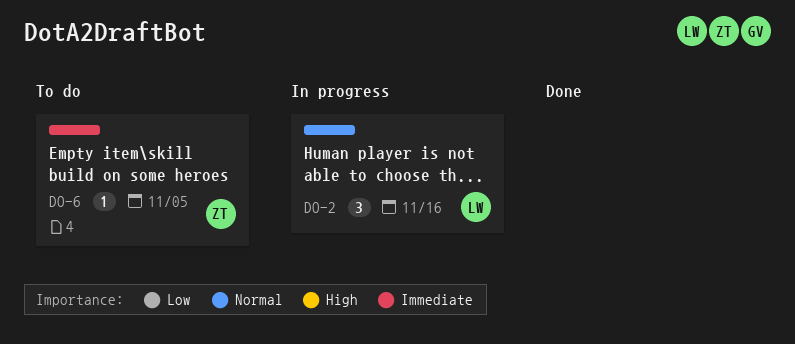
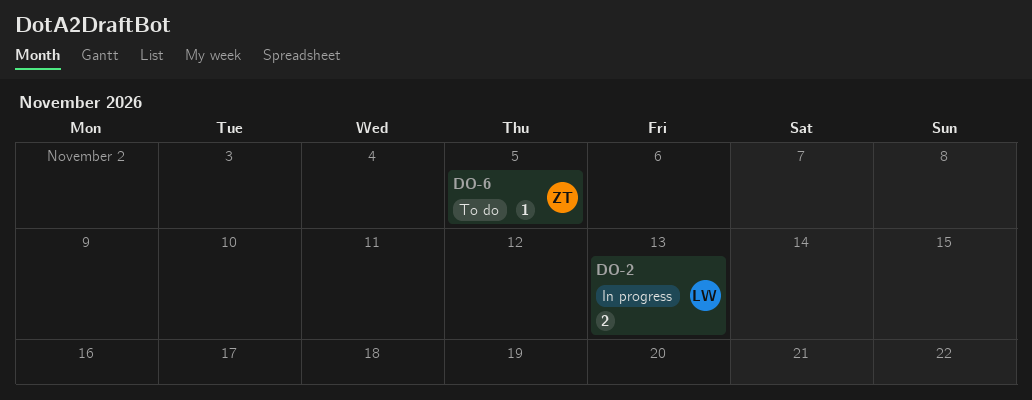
DO-2, estimate: 3 -> 2
DO-2, due: Nov 16 -> Nov 13

